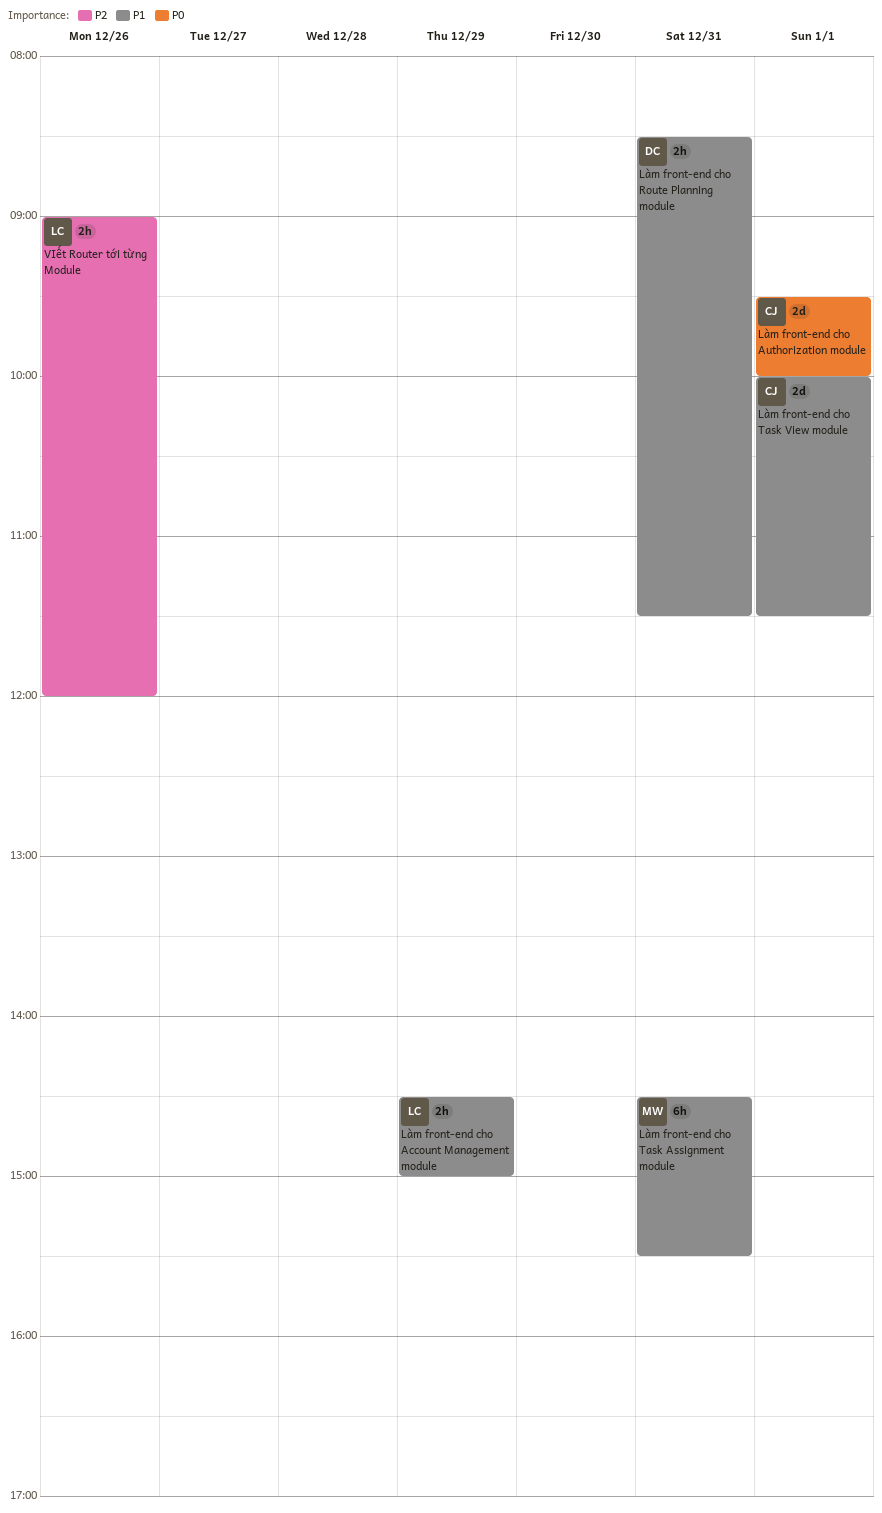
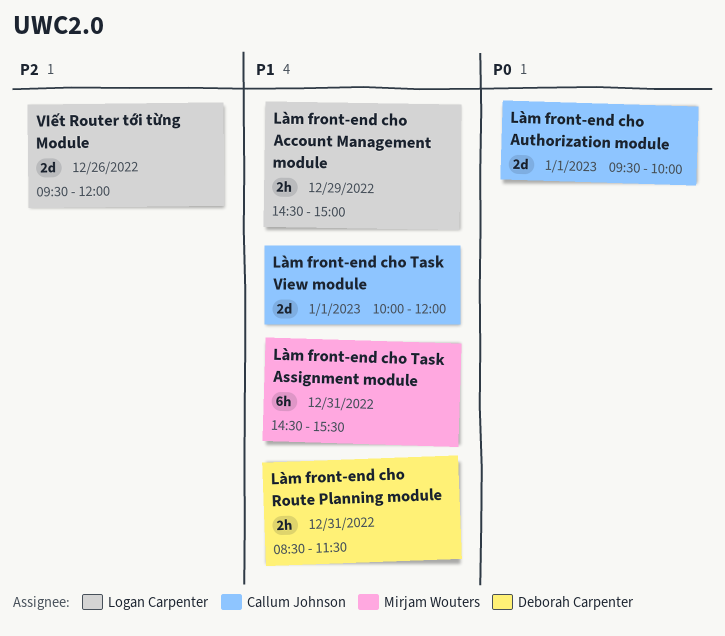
Làm front-end cho Task View module, ends: 11:30 -> 12:00
VIết Router tới từng Module, estimate: 2h -> 2d
VIết Router tới từng Module, begins: 09:00 -> 09:30

